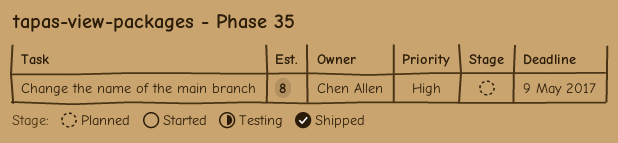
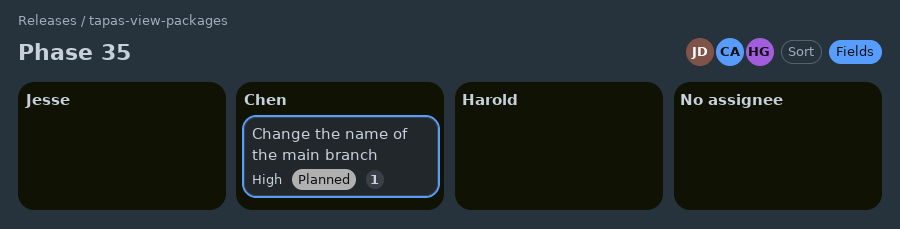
Change the name of the main branch, estimate: 8 -> 1

